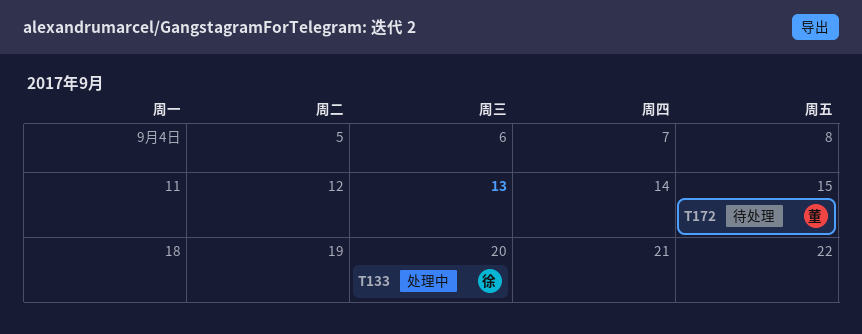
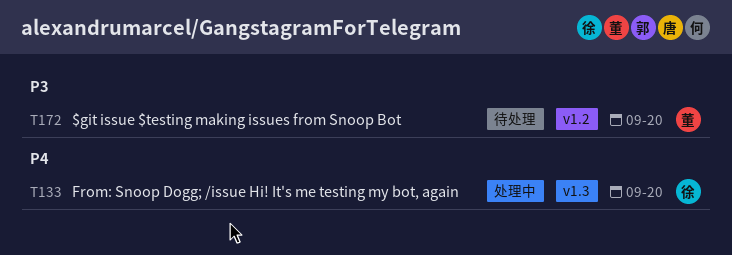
T172, due: Sep 15 -> Sep 20

